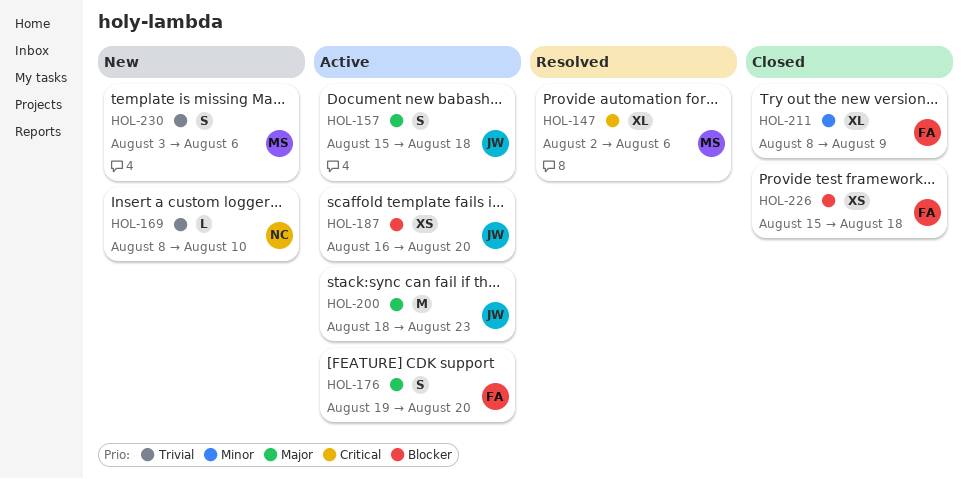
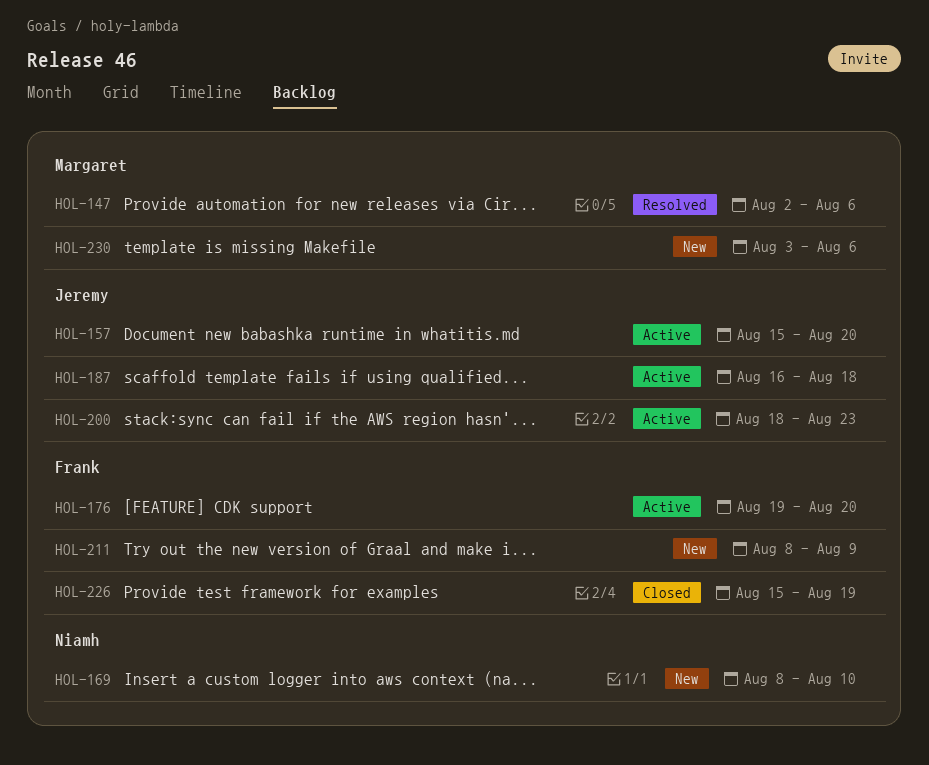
HOL-157, due: Aug 18 -> Aug 20
HOL-187, due: Aug 20 -> Aug 18
HOL-211, status: Closed -> New
HOL-226, due: Aug 18 -> Aug 19

